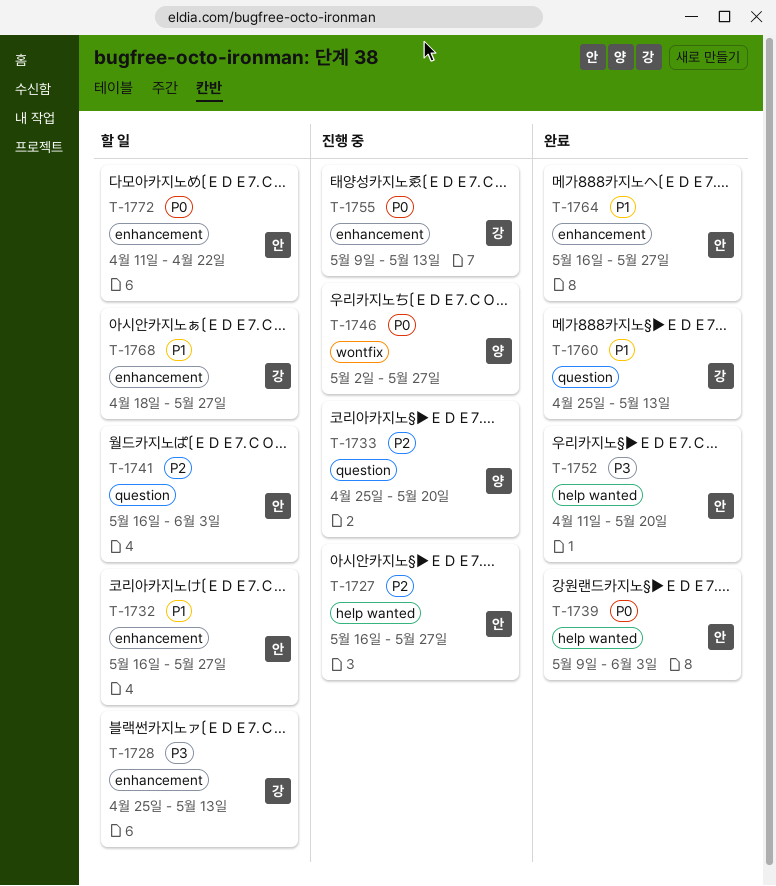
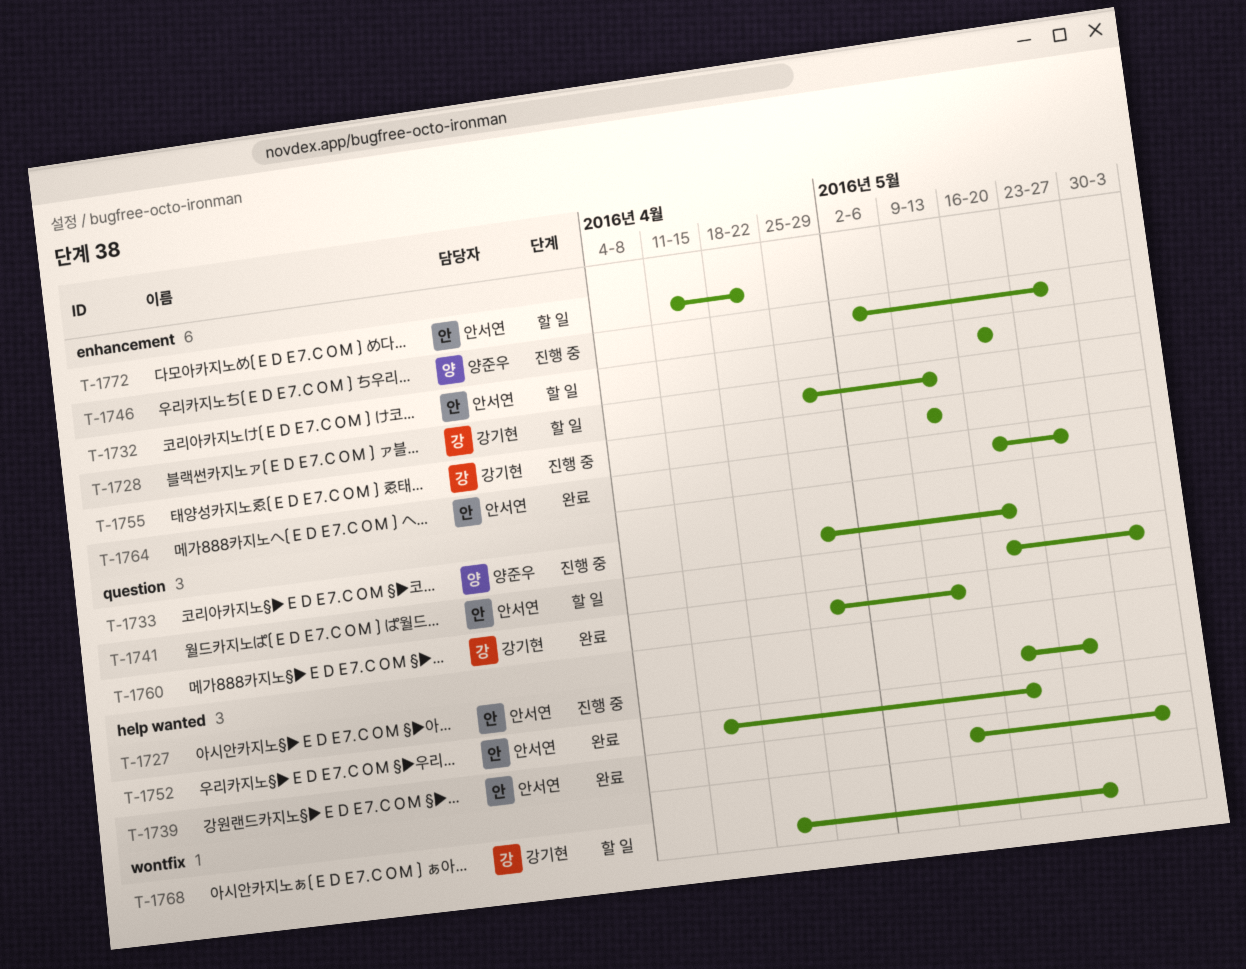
T-1732, due: May 27 -> May 20
T-1746, label: wontfix -> enhancement
T-1768, label: enhancement -> wontfix

